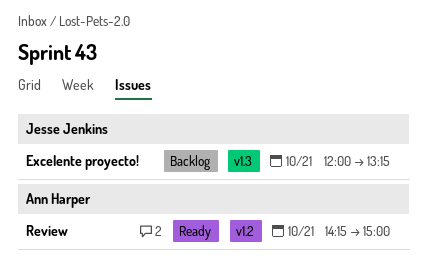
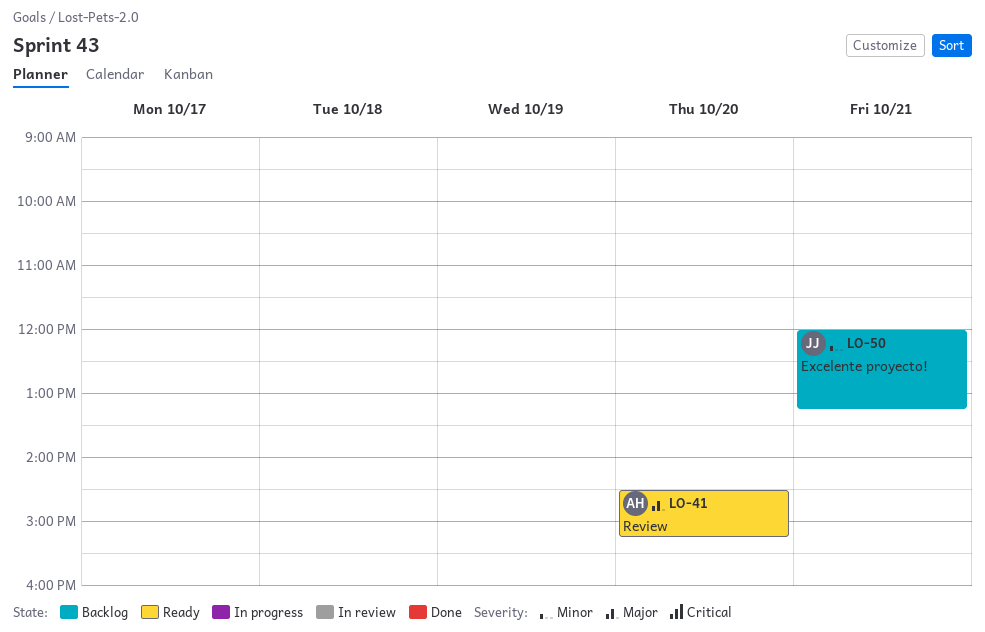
Review, day: Oct 21 -> Oct 20
Review, begins: 14:15 -> 14:30
Review, ends: 15:00 -> 15:15

